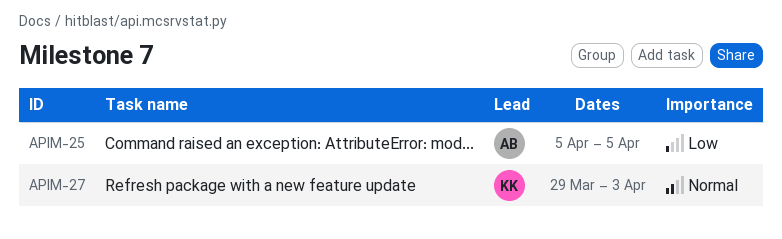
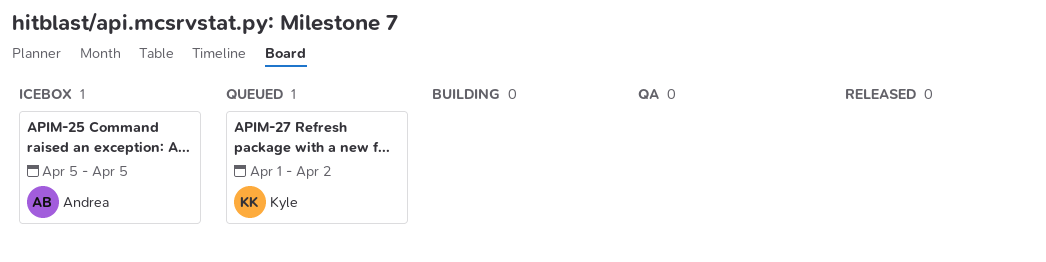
APIM-27, start: Mar 29 -> Apr 1
APIM-27, due: Apr 3 -> Apr 2

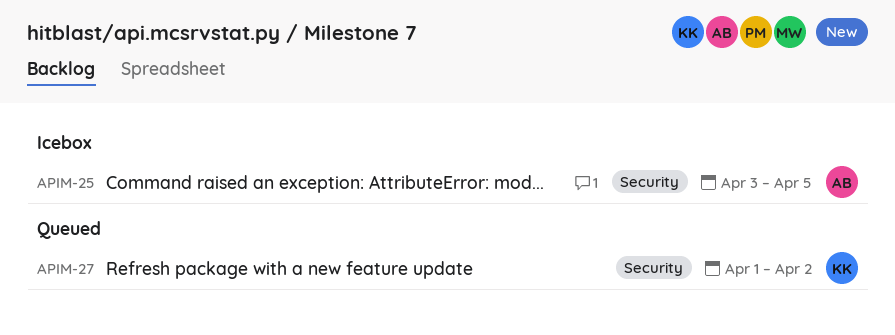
APIM-25, start: Apr 5 -> Apr 3

